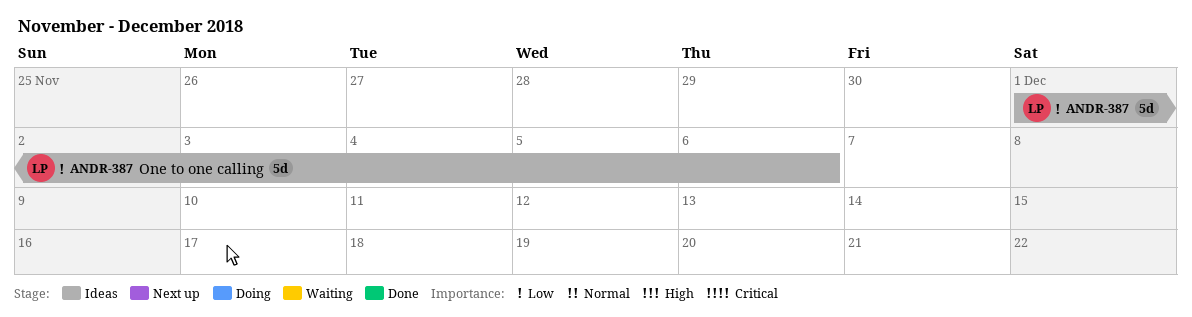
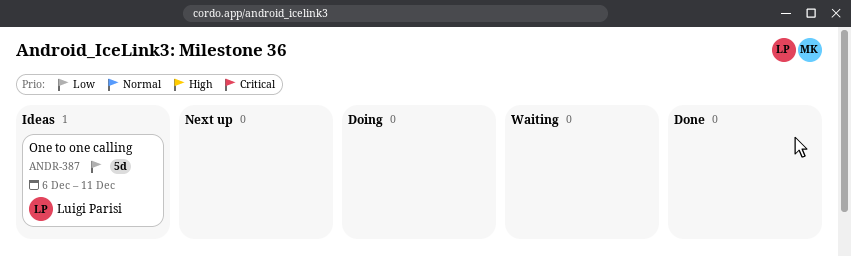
ANDR-387, start: Dec 1 -> Dec 6
ANDR-387, due: Dec 6 -> Dec 11

